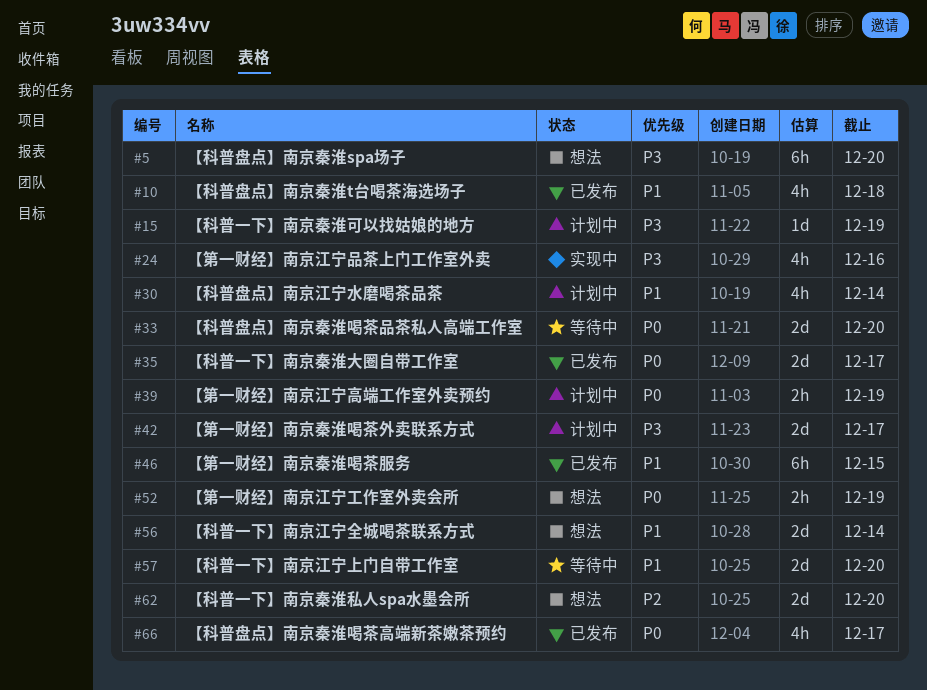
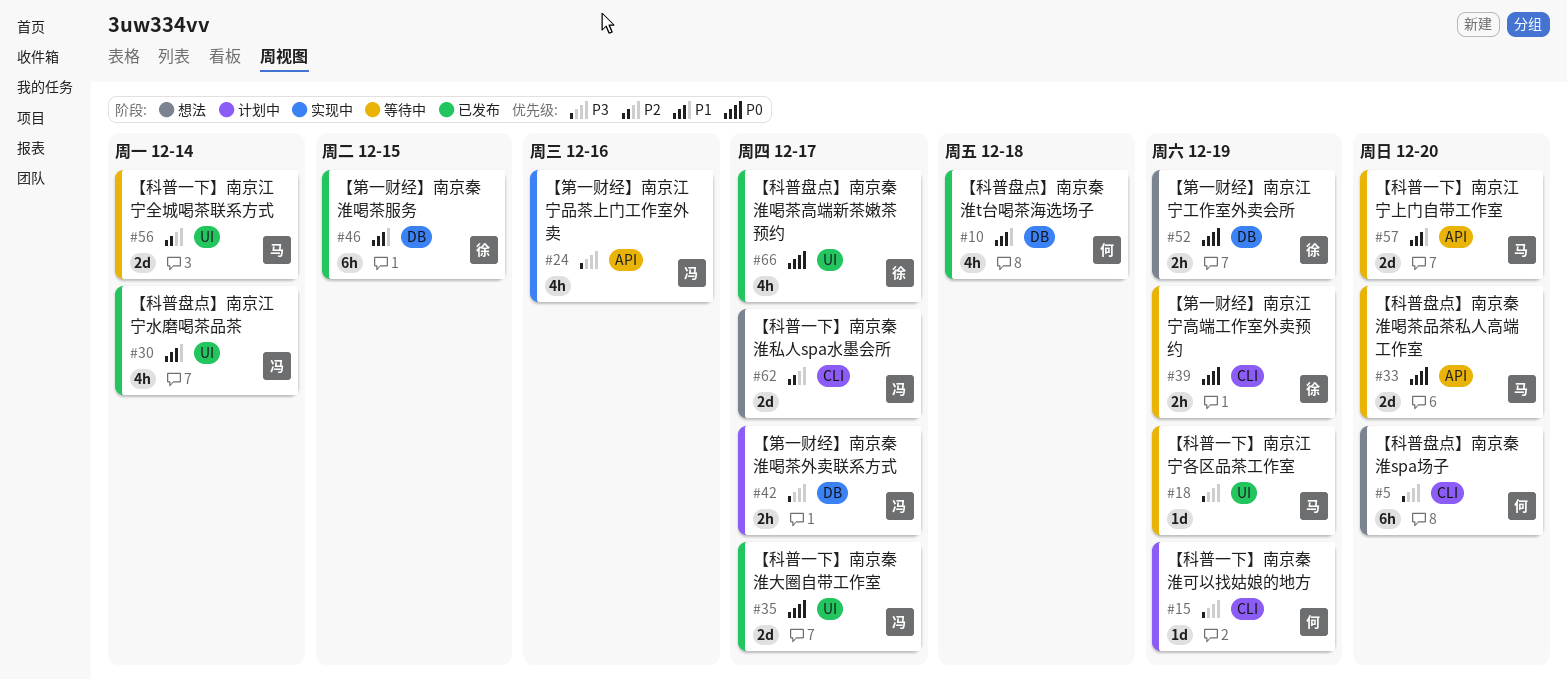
#18: none -> present
#30, status: 计划中 -> 已发布
#39, status: 计划中 -> 等待中
#42, estimate: 2d -> 2h
#56, status: 想法 -> 等待中
#56, priority: P1 -> P2
#62, due: Dec 20 -> Dec 17

